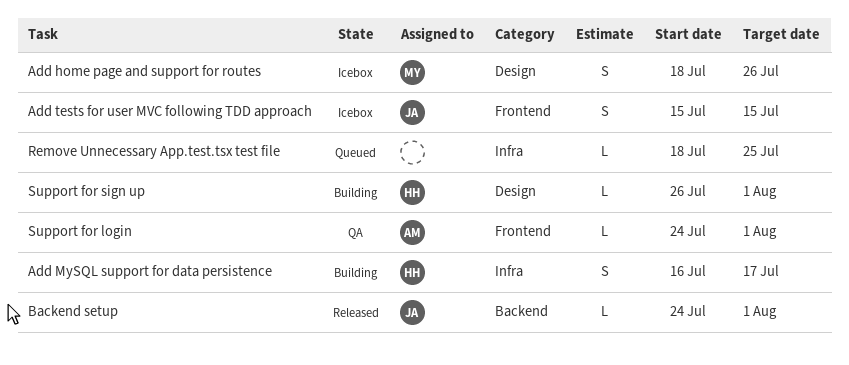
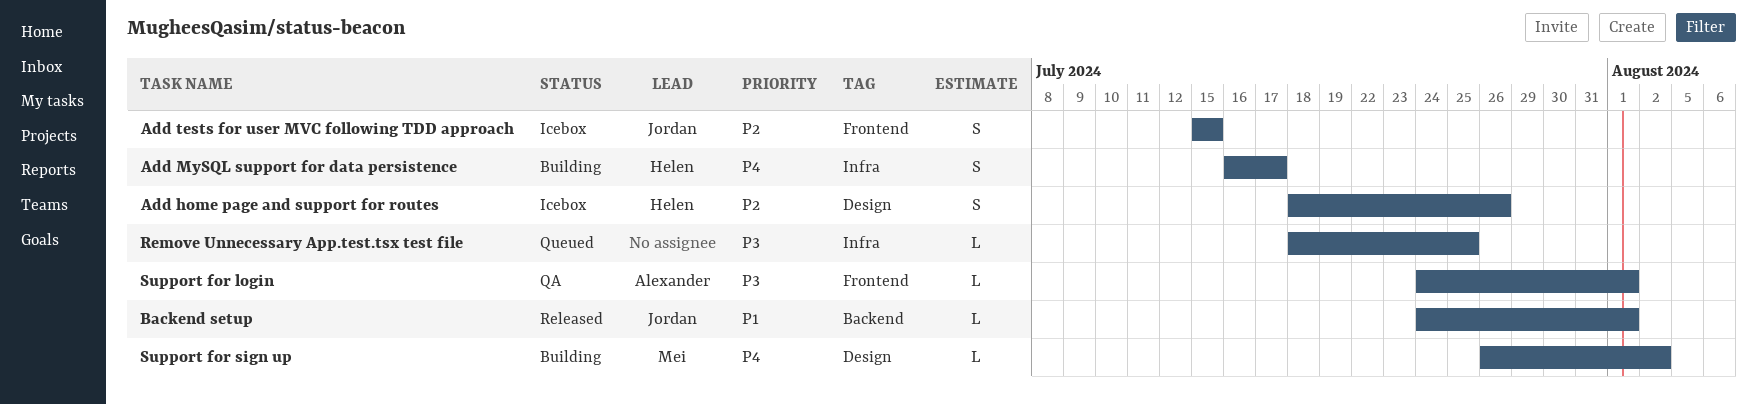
Add home page and support for routes, owner: Mei -> Helen
Support for sign up, owner: Helen -> Mei
Support for sign up, due: Aug 1 -> Aug 2

